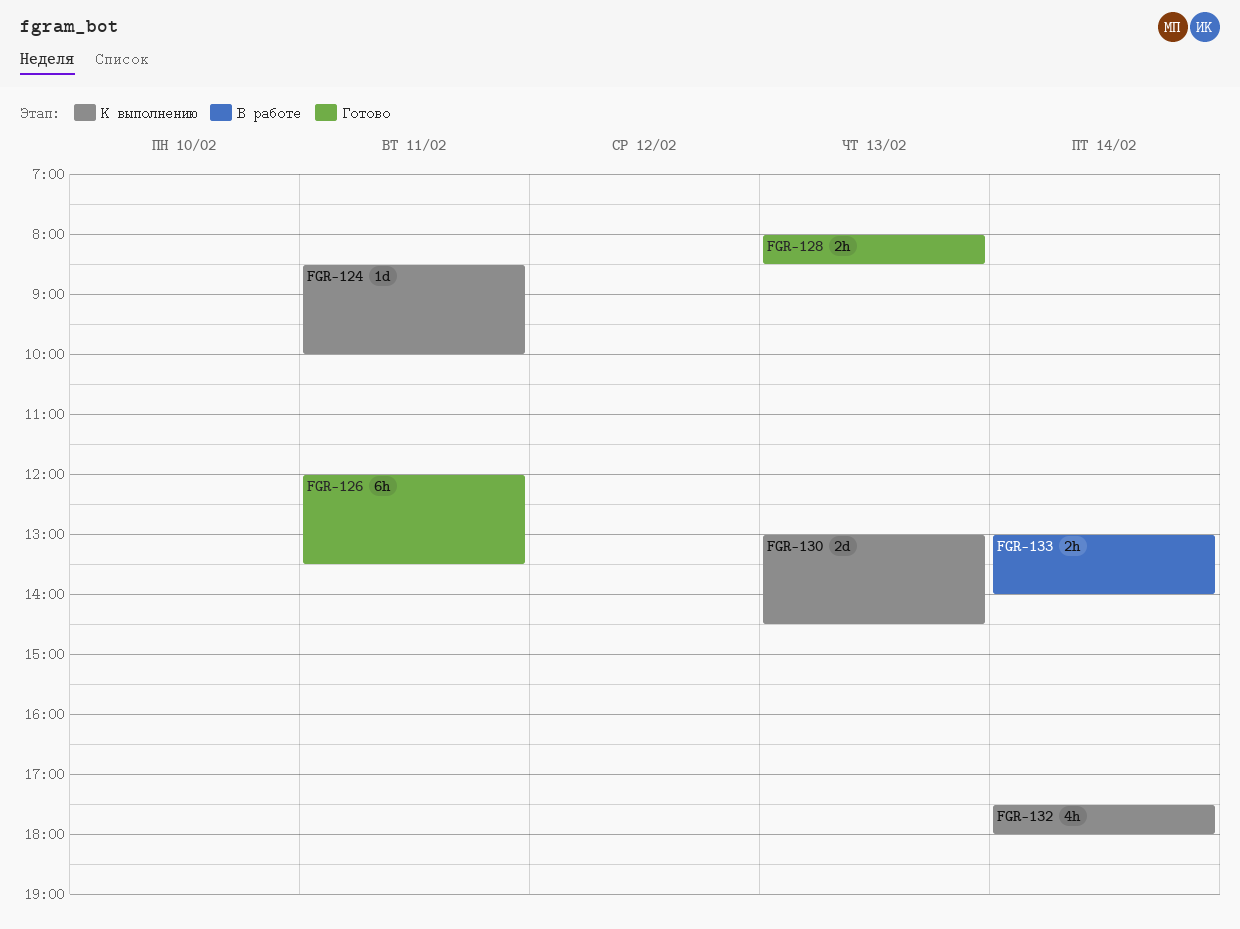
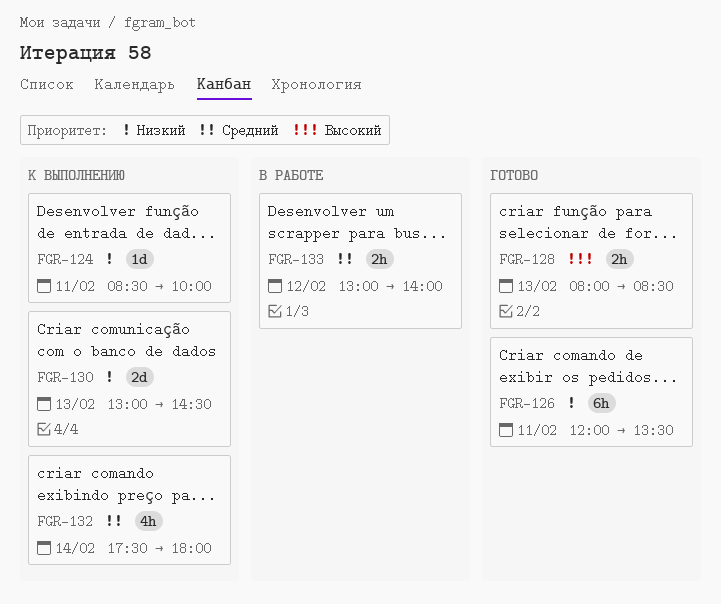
FGR-133, day: Feb 14 -> Feb 12

